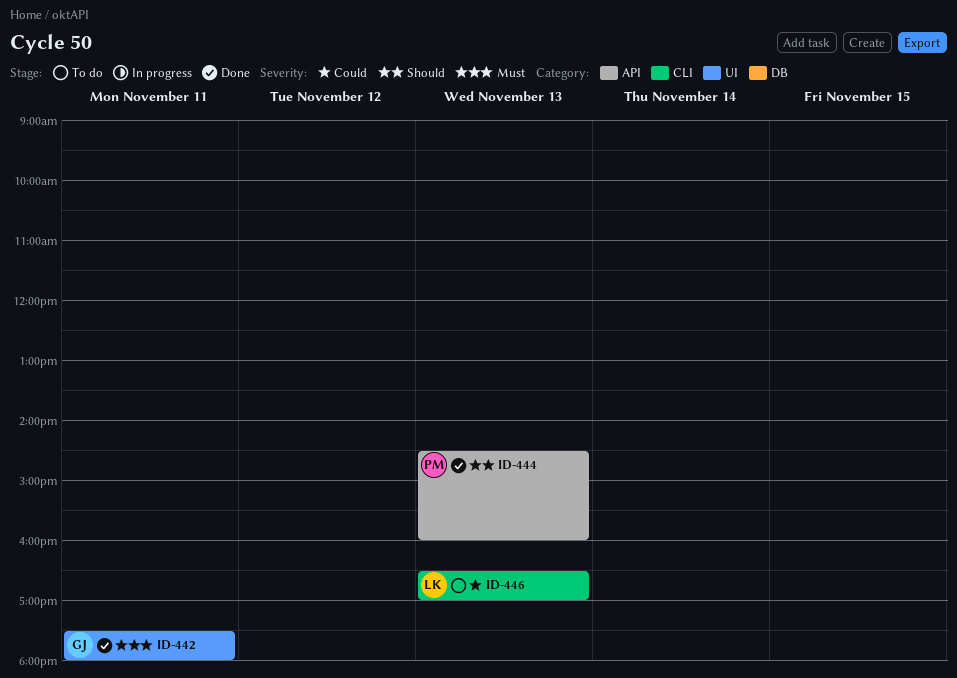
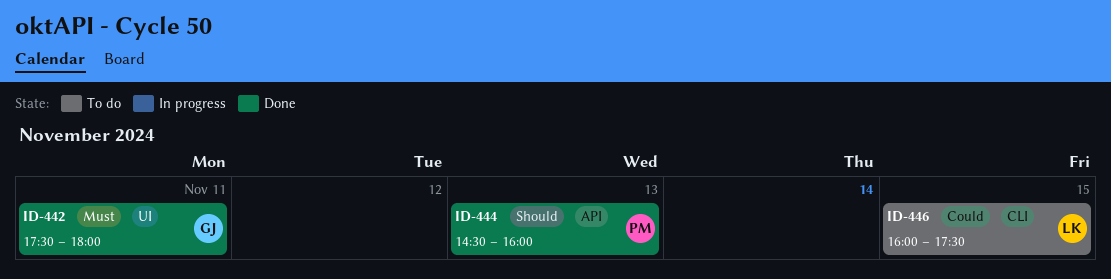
ID-446, day: Nov 13 -> Nov 15
ID-446, begins: 16:30 -> 16:00
ID-446, ends: 17:00 -> 17:30

